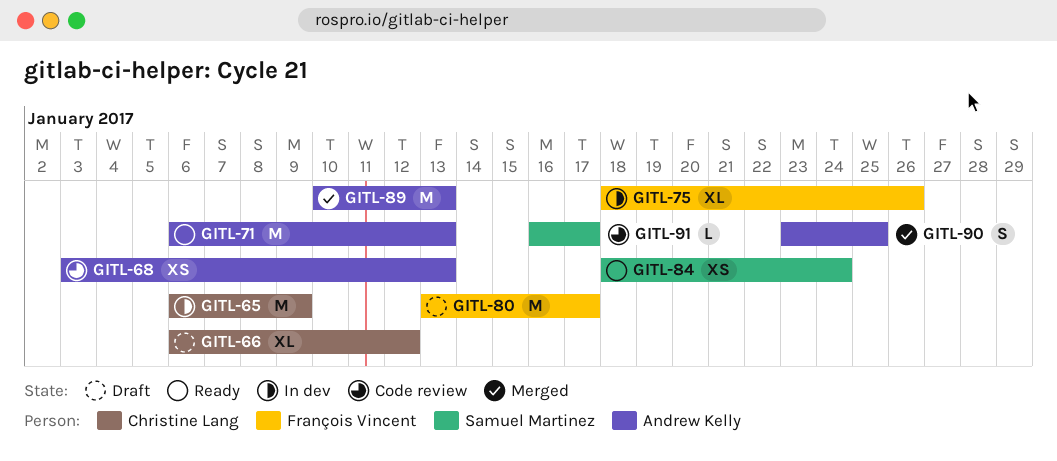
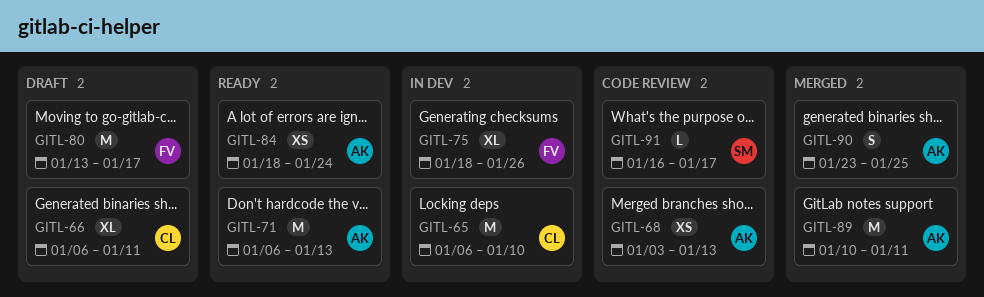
GITL-65, due: Jan 9 -> Jan 10
GITL-66, due: Jan 12 -> Jan 11
GITL-84, owner: Samuel Martinez -> Andrew Kelly
GITL-89, due: Jan 13 -> Jan 11

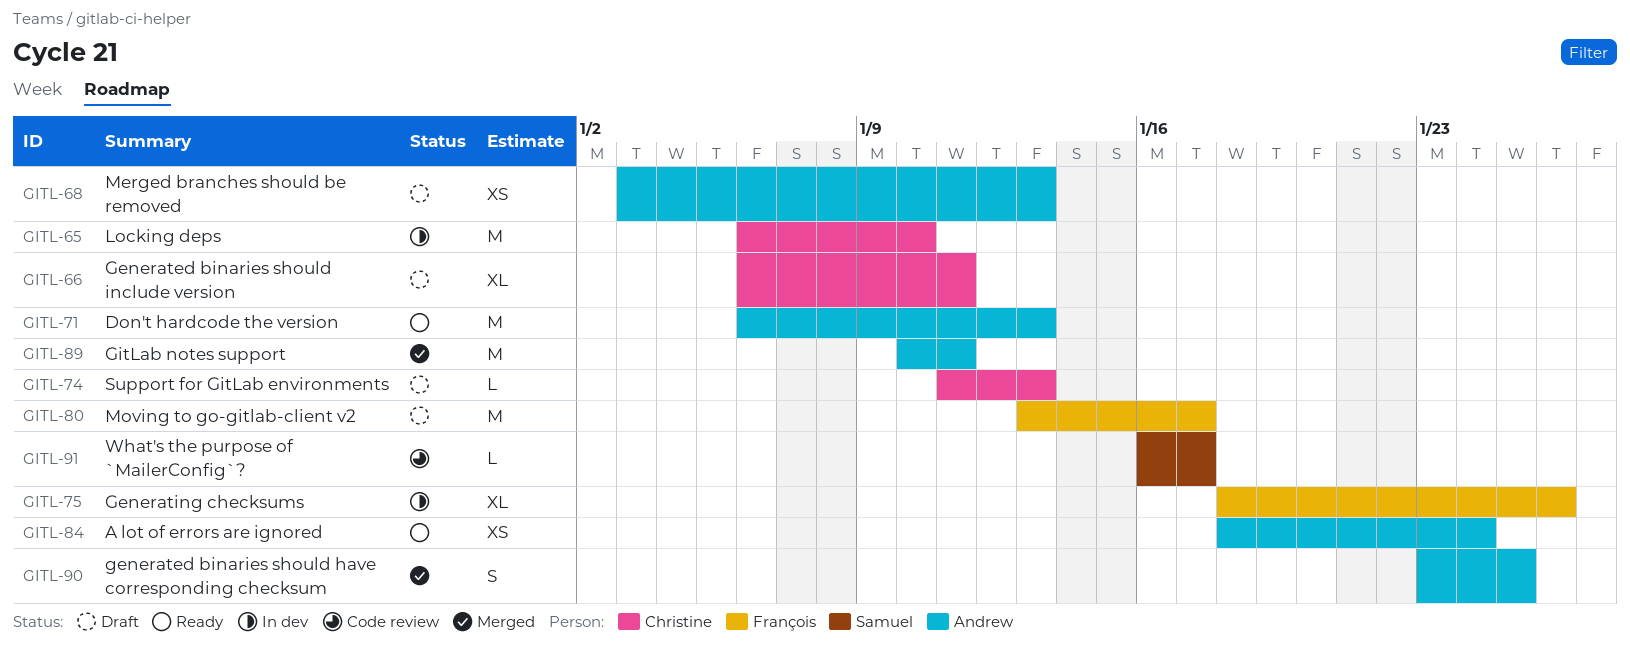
GITL-68, status: Code review -> Draft
GITL-74: none -> present

